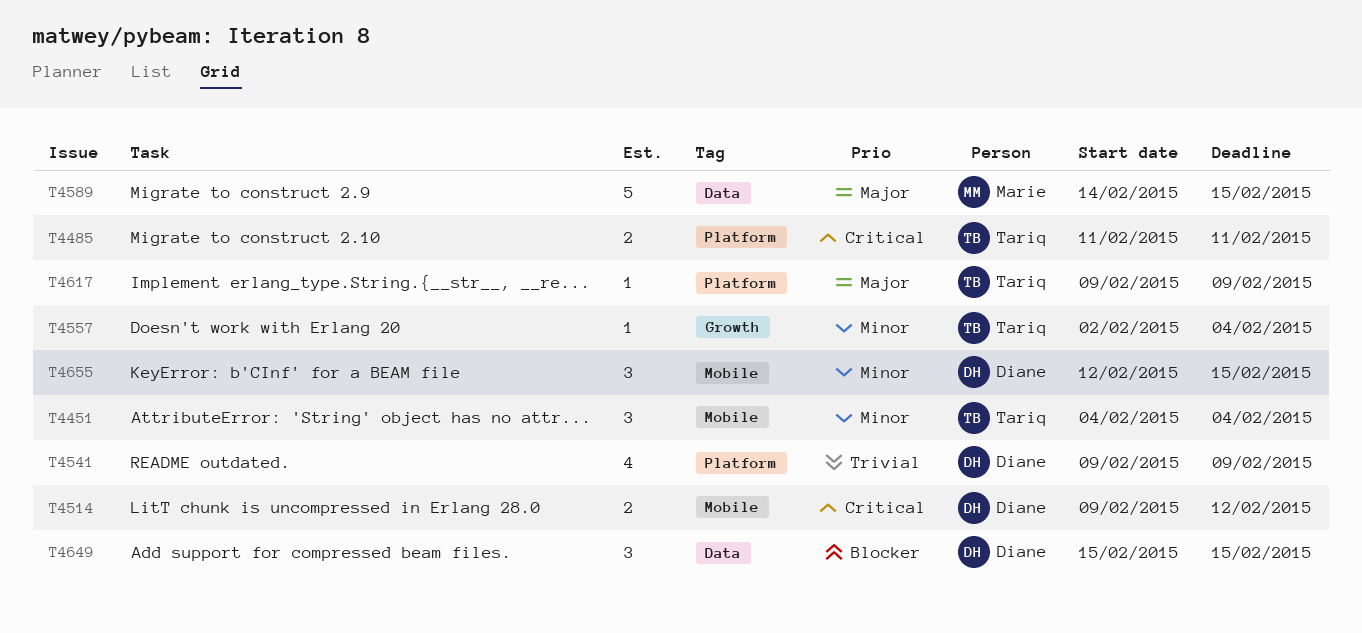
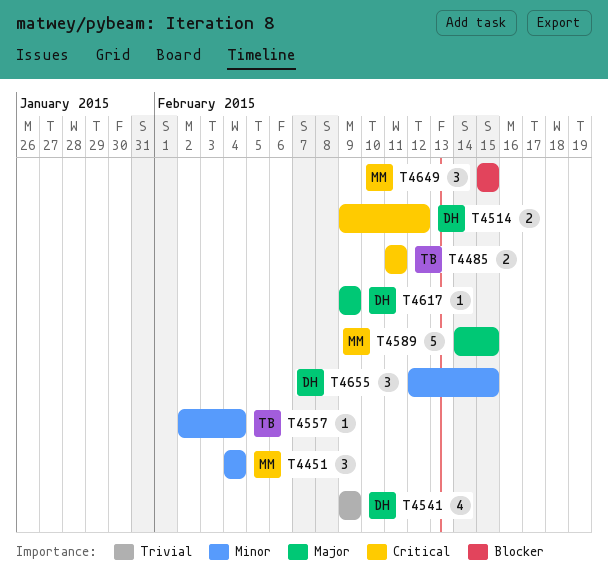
T4451, owner: Tariq -> Marie
T4617, owner: Tariq -> Diane
T4649, owner: Diane -> Marie

